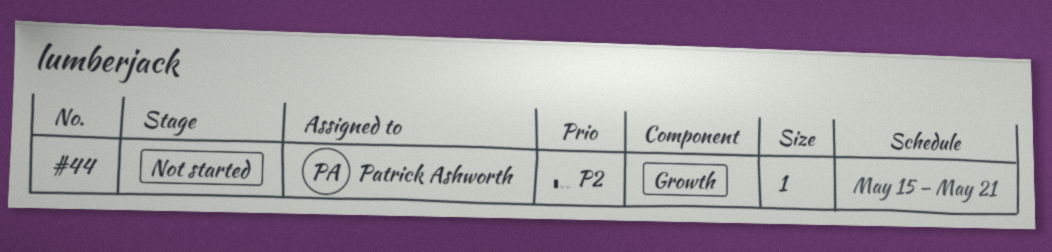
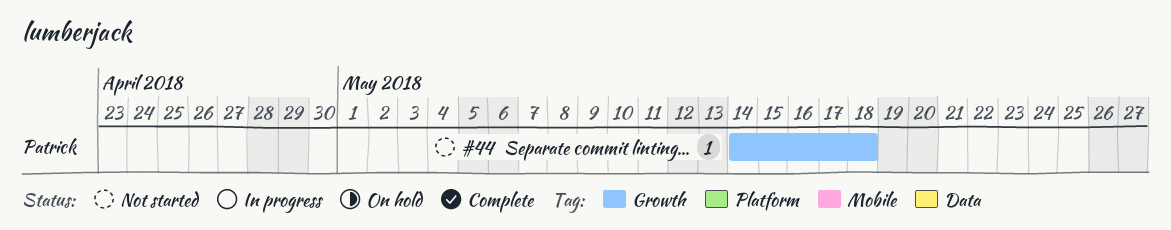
#44, start: May 15 -> May 14
#44, due: May 21 -> May 18

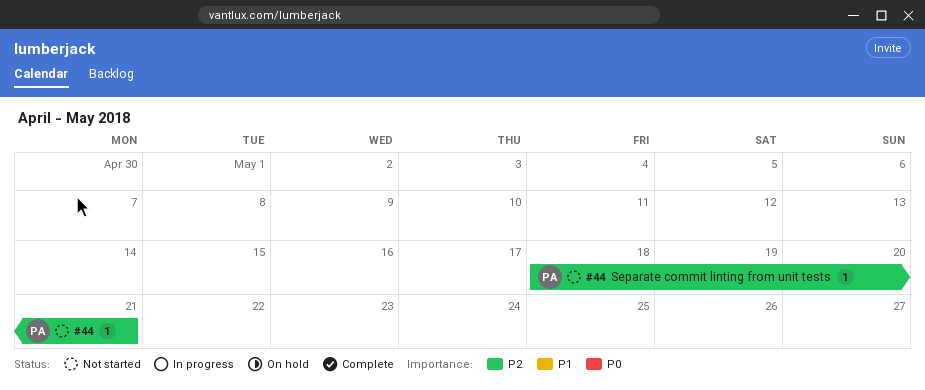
#44, start: May 14 -> May 18
#44, due: May 18 -> May 21

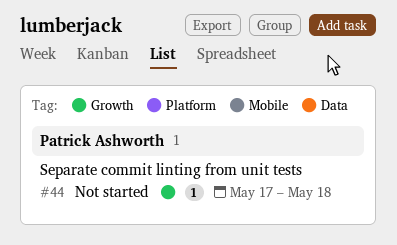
#44, start: May 18 -> May 17
#44, due: May 21 -> May 18

